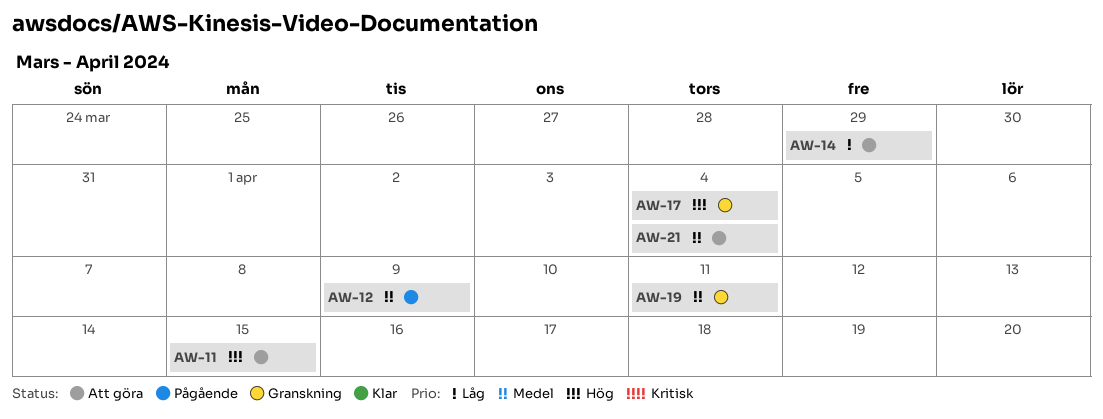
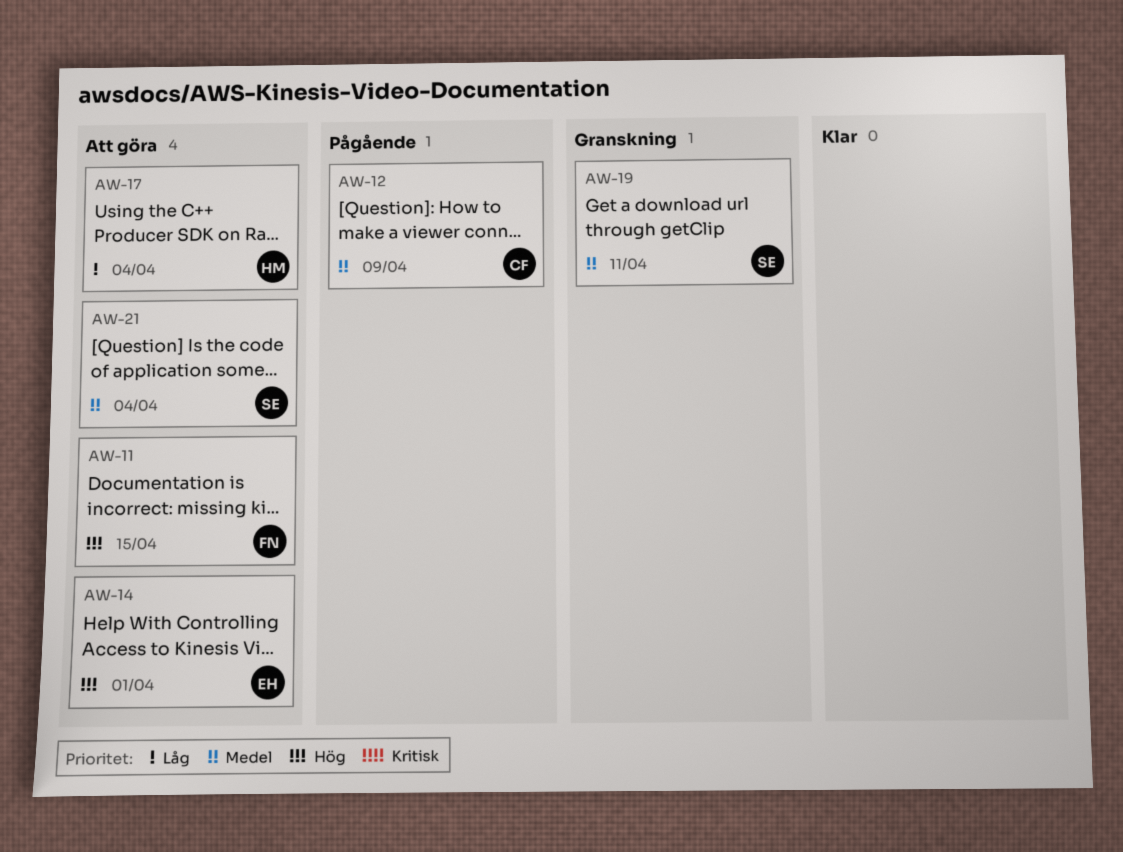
AW-14, priority: Låg -> Hög
AW-14, due: Mar 29 -> Apr 1
AW-17, status: Granskning -> Att göra
AW-17, priority: Hög -> Låg

